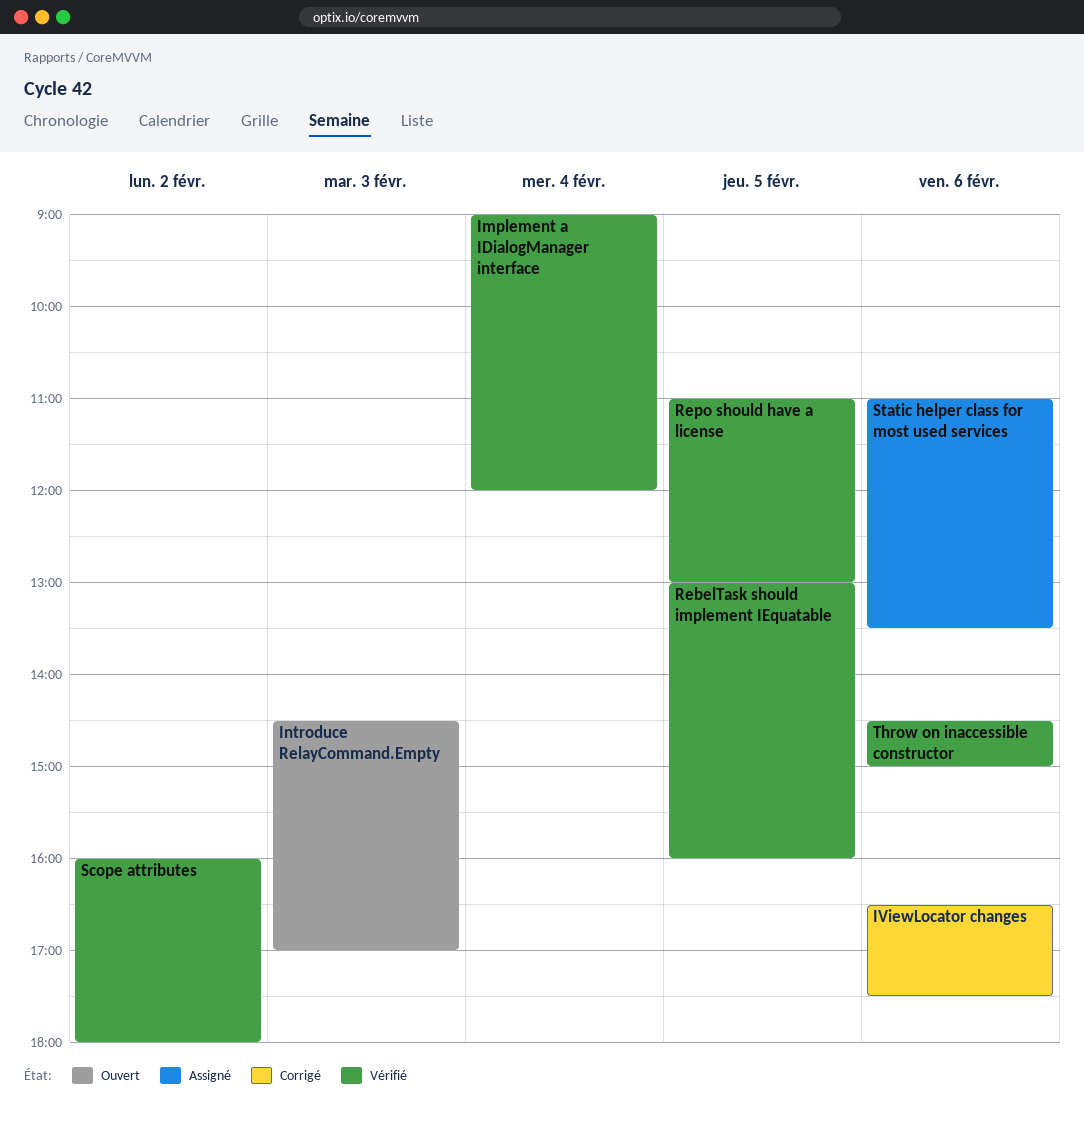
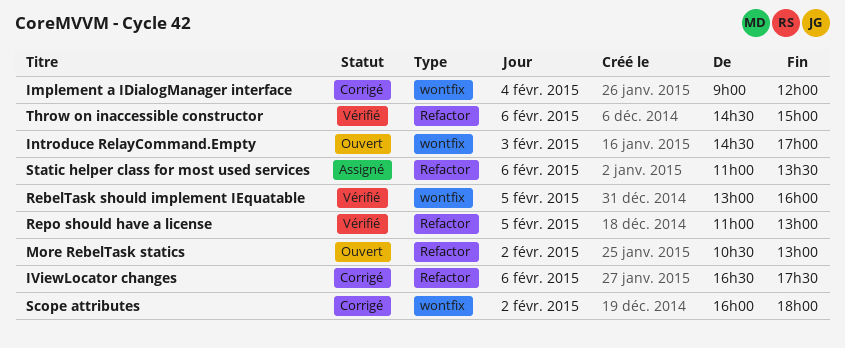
Implement a IDialogManager interface, status: Vérifié -> Corrigé
More RebelTask statics: none -> present
Scope attributes, status: Vérifié -> Corrigé

